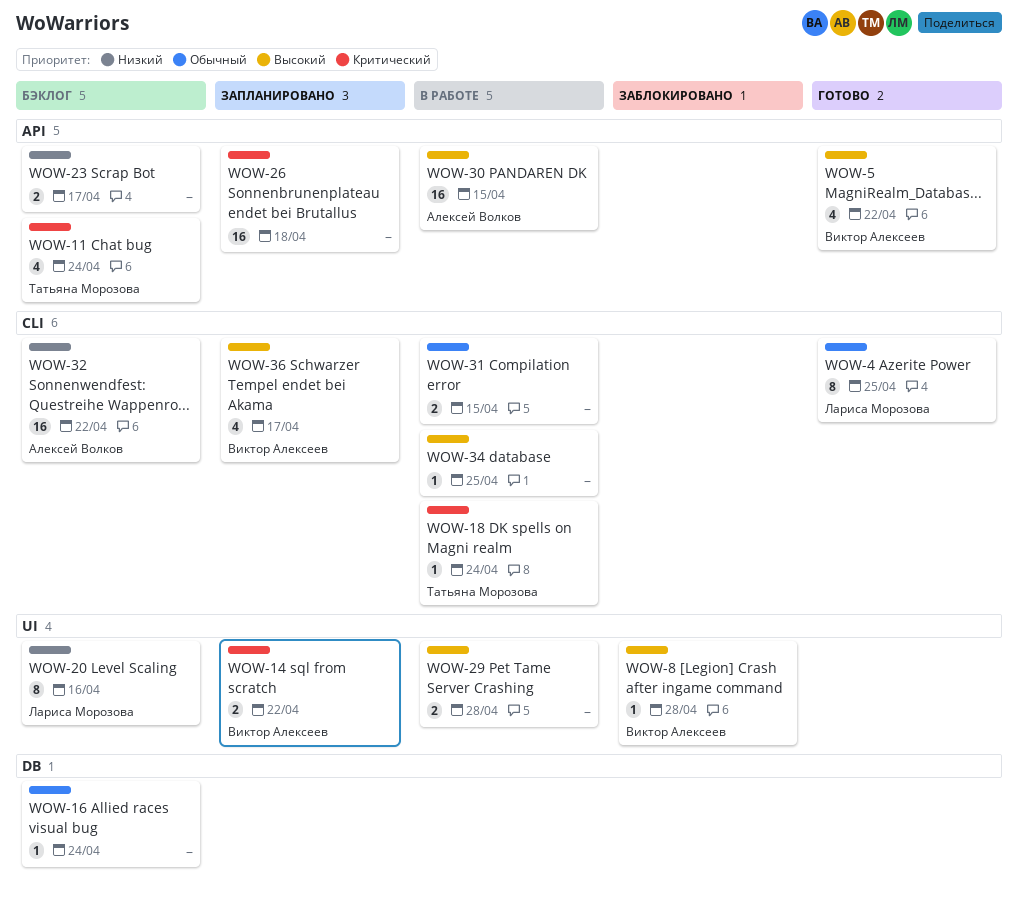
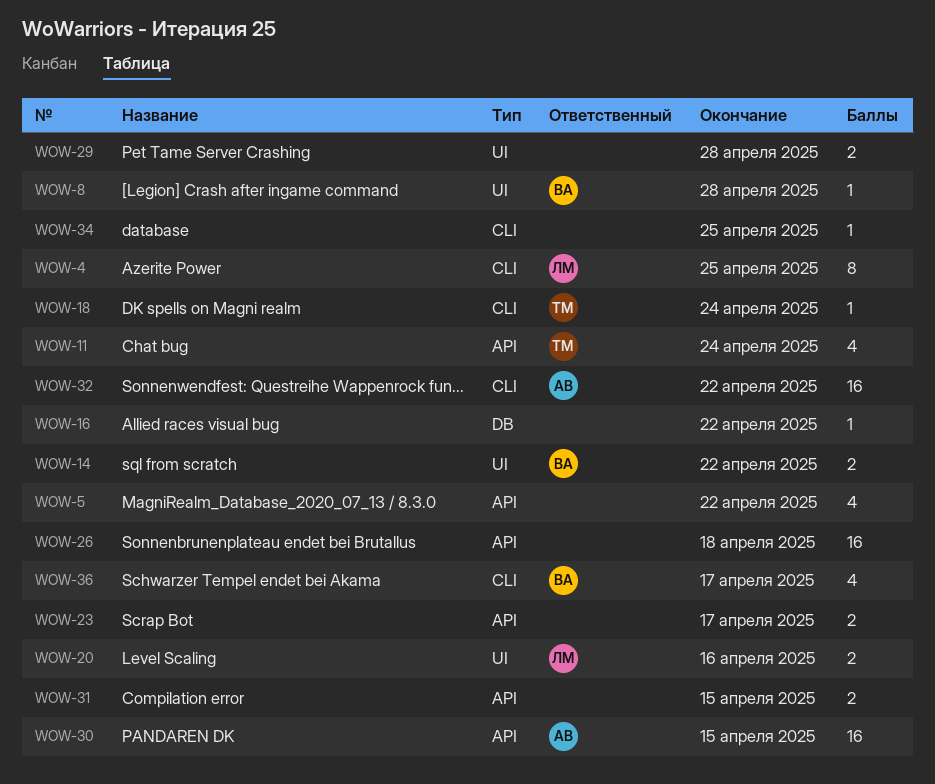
WOW-5, owner: Виктор Алексеев -> none
WOW-16, due: Apr 24 -> Apr 22
WOW-20, estimate: 8 -> 2
WOW-31, label: CLI -> API

